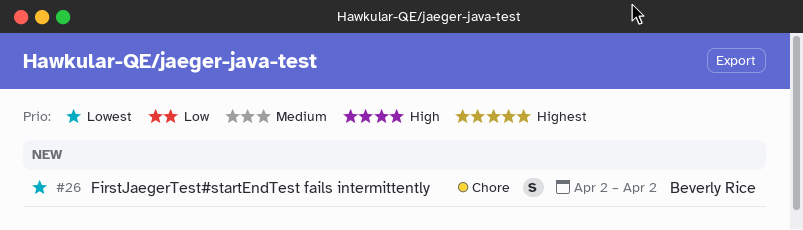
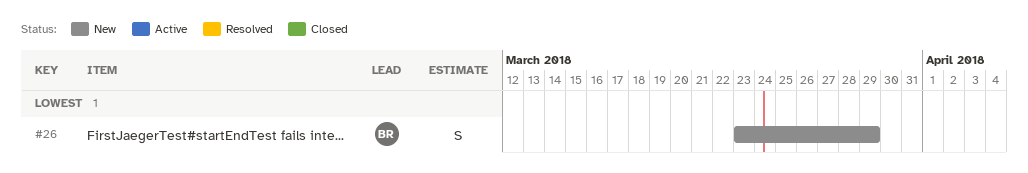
#26, start: Apr 2 -> Mar 23
#26, due: Apr 2 -> Mar 29

